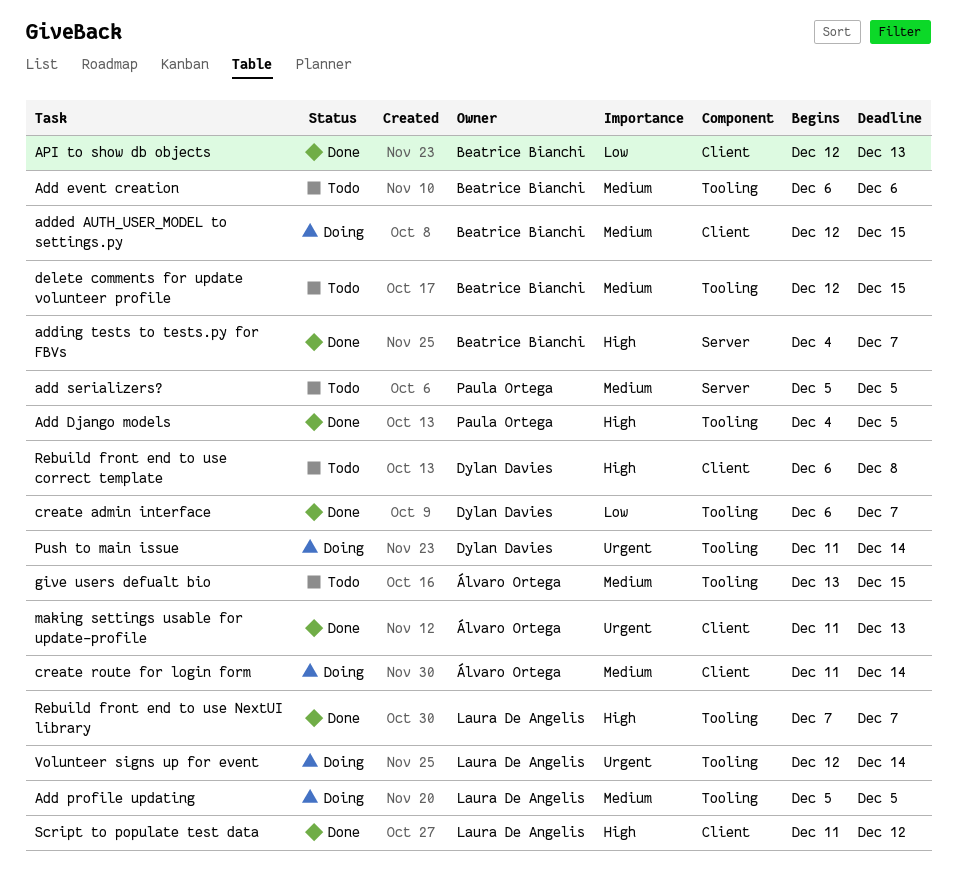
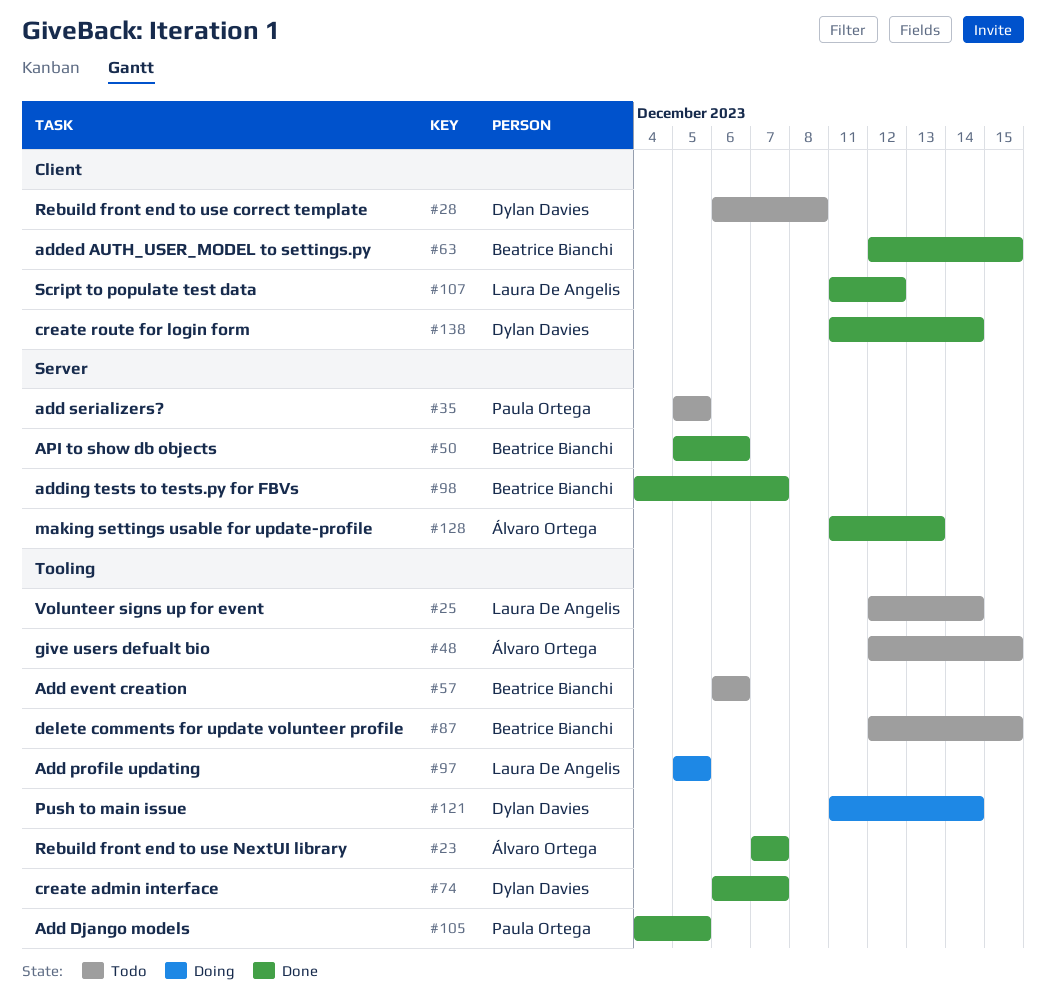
added AUTH_USER_MODEL to settings.py, status: Doing -> Done
API to show db objects, label: Client -> Server
API to show db objects, start: Dec 12 -> Dec 5
API to show db objects, due: Dec 13 -> Dec 6
create route for login form, status: Doing -> Done
create route for login form, owner: Álvaro Ortega -> Dylan Davies
give users defualt bio, start: Dec 13 -> Dec 12
making settings usable for update-profile, label: Client -> Server
Rebuild front end to use NextUI library, owner: Laura De Angelis -> Álvaro Ortega
Volunteer signs up for event, status: Doing -> Todo

